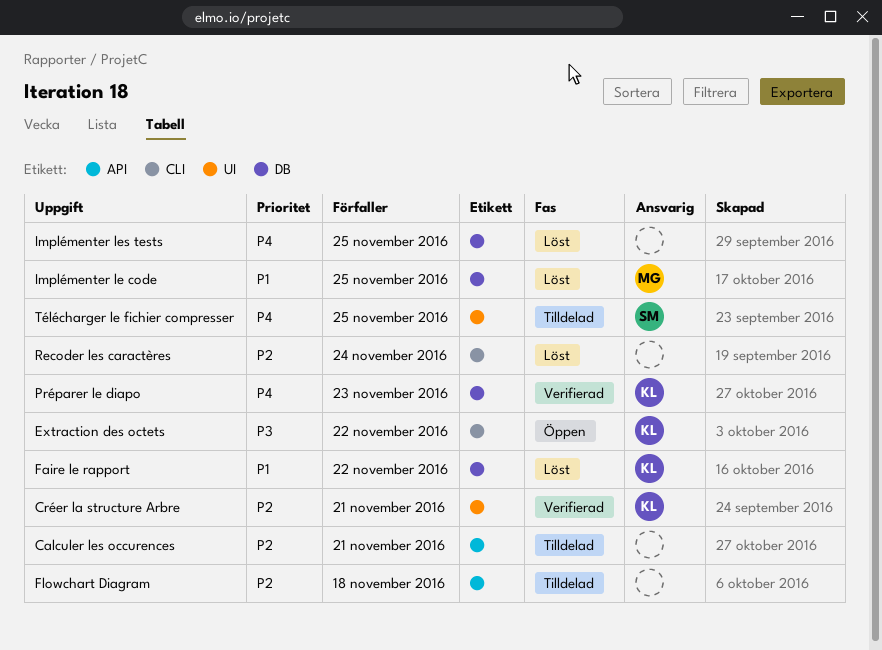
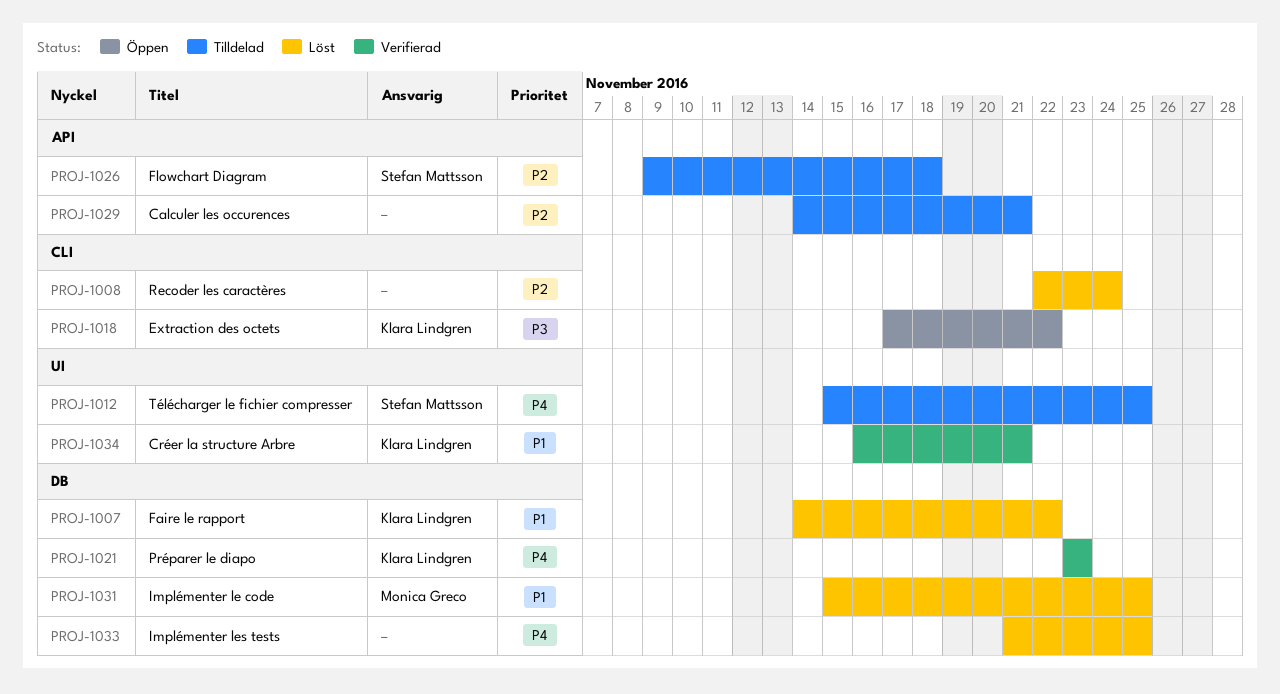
Créer la structure Arbre, priority: P2 -> P1
Flowchart Diagram, owner: none -> Stefan Mattsson

